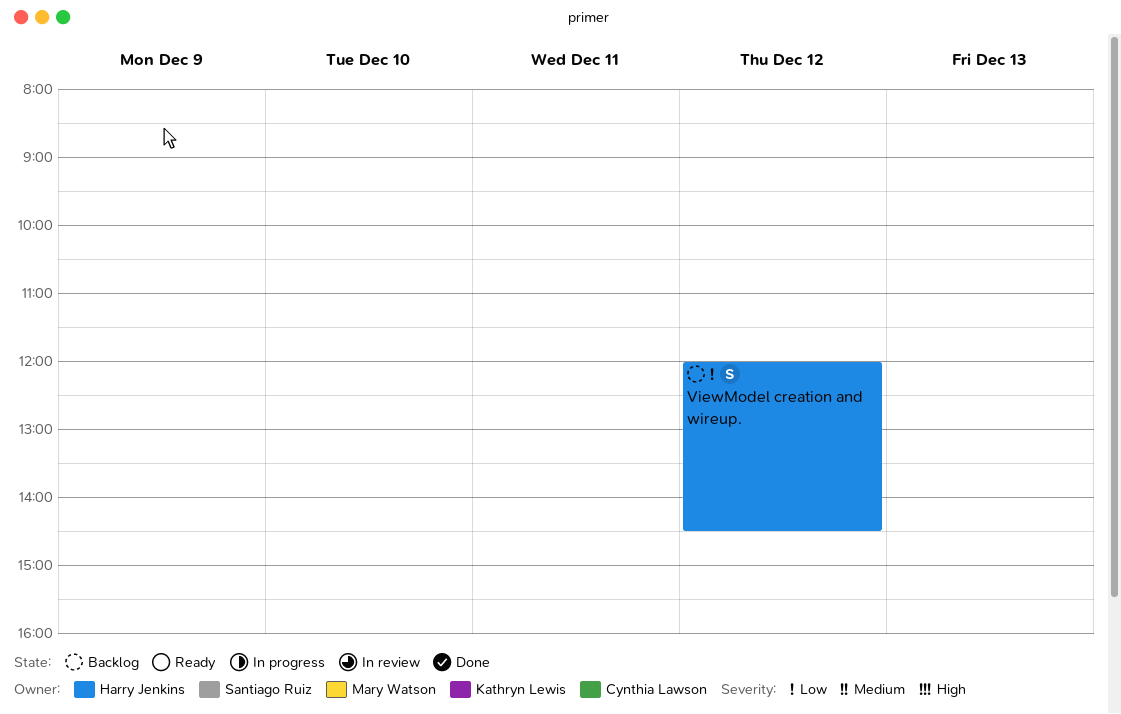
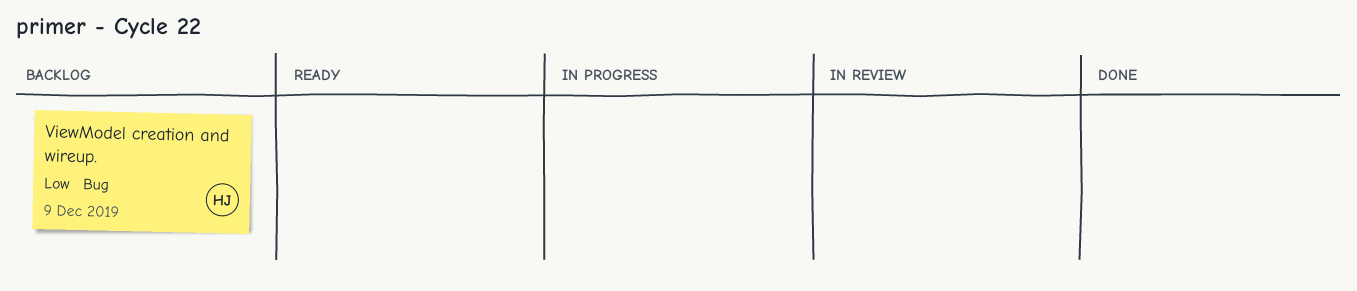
ViewModel creation and wireup., day: Dec 12 -> Dec 9

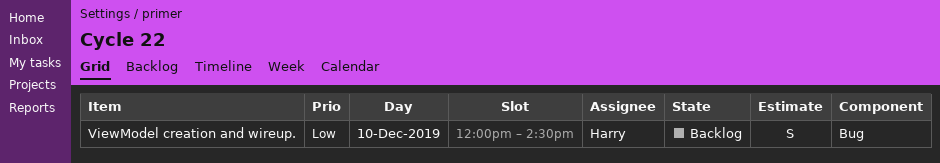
ViewModel creation and wireup., day: Dec 9 -> Dec 10

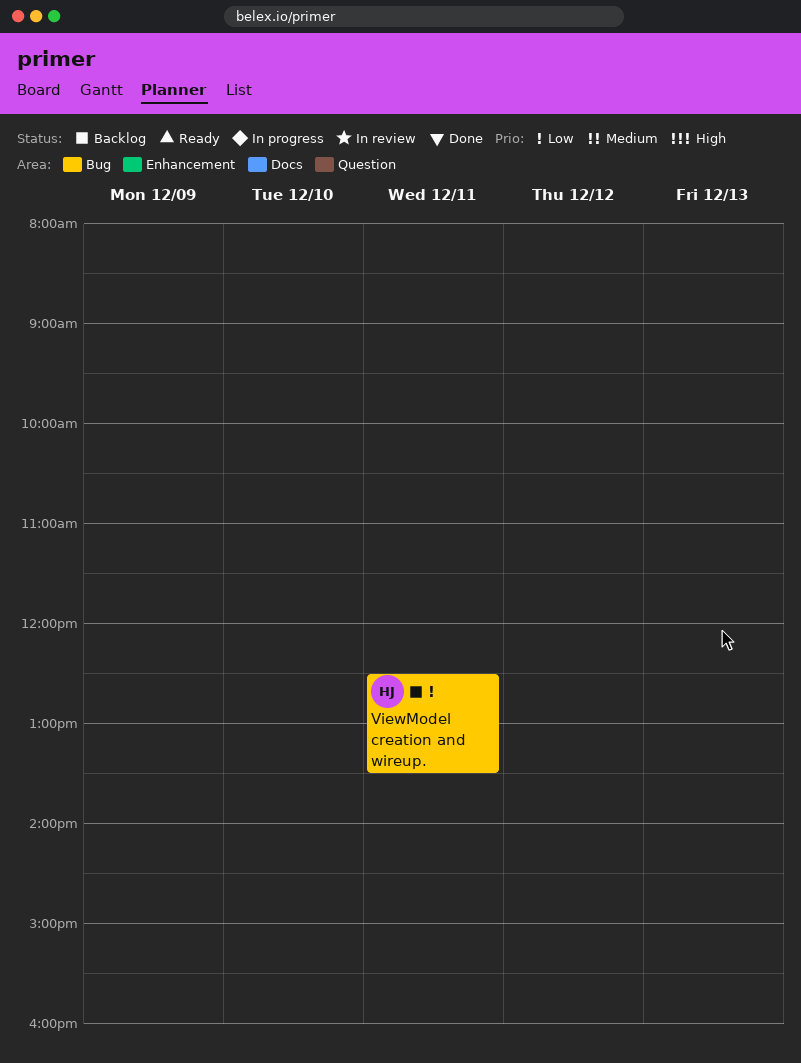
ViewModel creation and wireup., day: Dec 10 -> Dec 11
ViewModel creation and wireup., begins: 12:00 -> 12:30
ViewModel creation and wireup., ends: 14:30 -> 13:30

